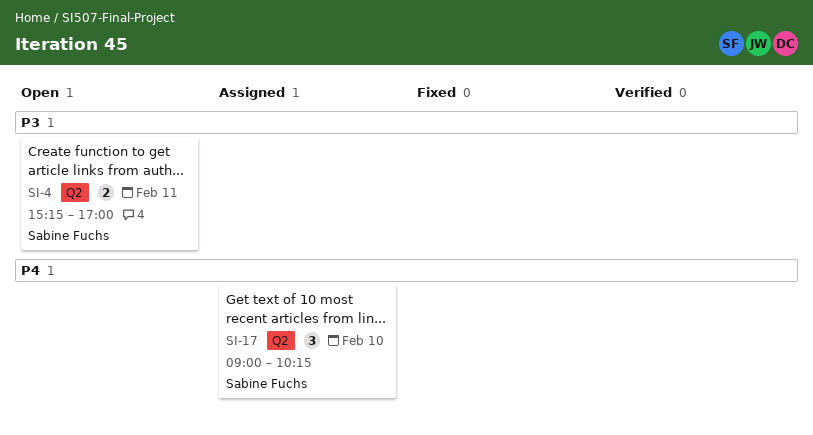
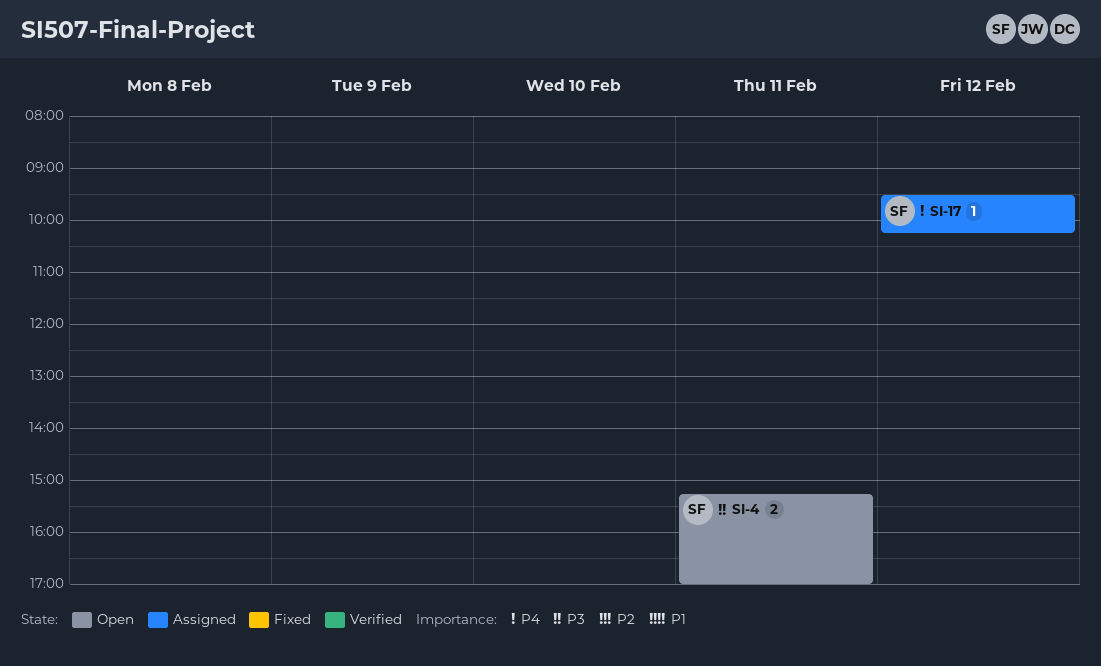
SI-17, estimate: 3 -> 1
SI-17, day: Feb 10 -> Feb 12
SI-17, begins: 09:00 -> 09:30

